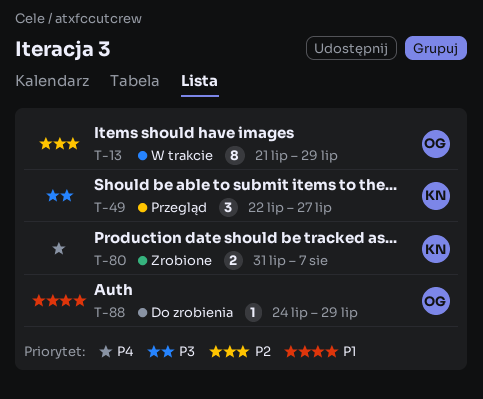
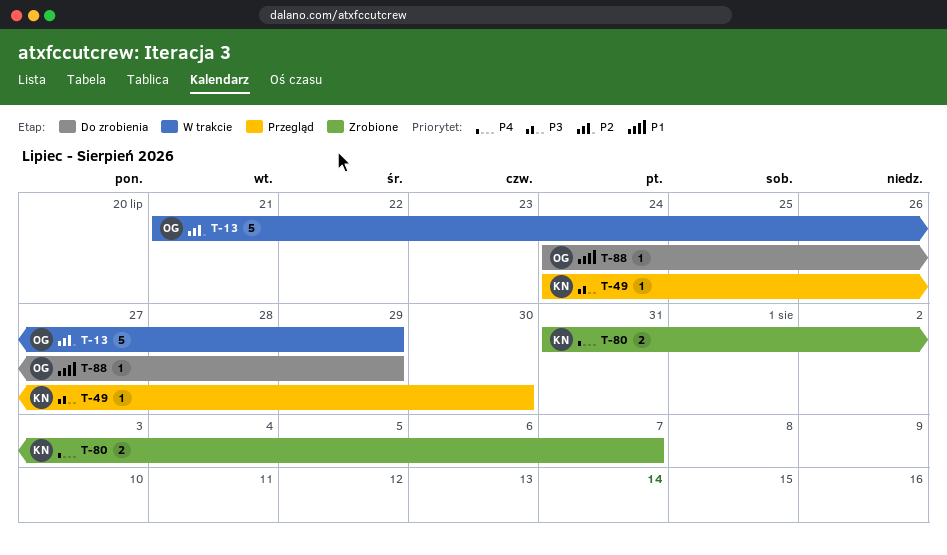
T-13, estimate: 8 -> 5
T-49, estimate: 3 -> 1
T-49, start: Jul 22 -> Jul 24
T-49, due: Jul 27 -> Jul 30

